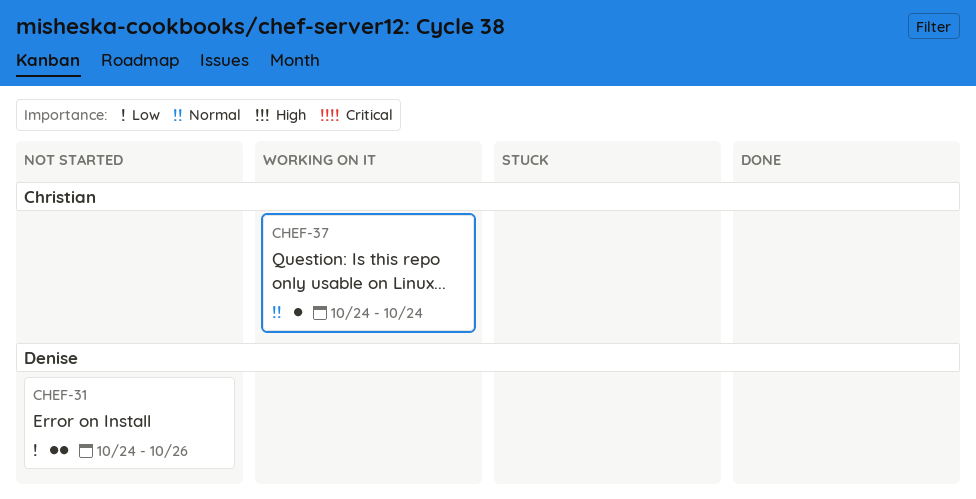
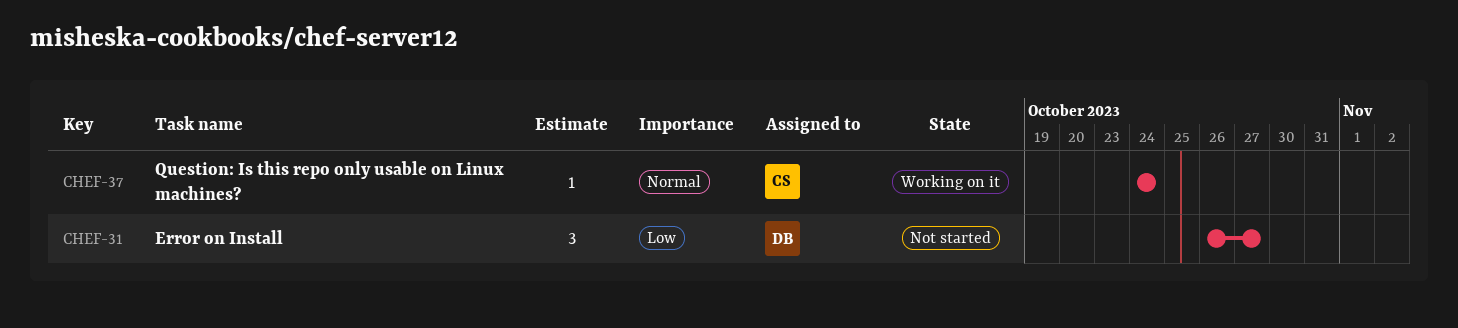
CHEF-31, estimate: 2 -> 3
CHEF-31, start: Oct 24 -> Oct 26
CHEF-31, due: Oct 26 -> Oct 27

